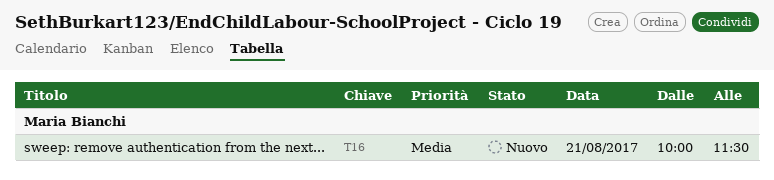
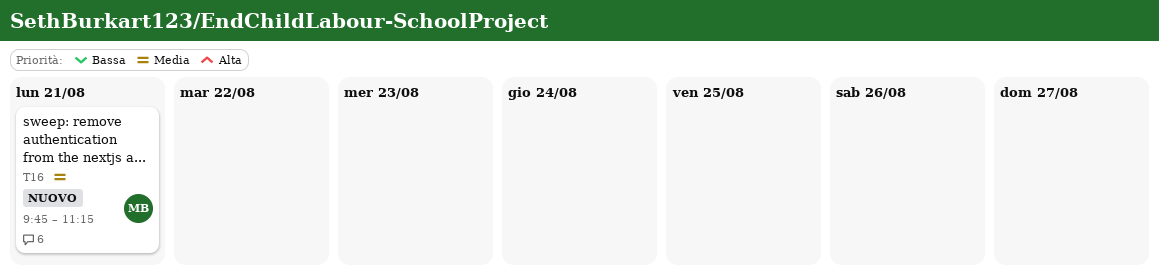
T16, begins: 10:00 -> 09:45
T16, ends: 11:30 -> 11:15

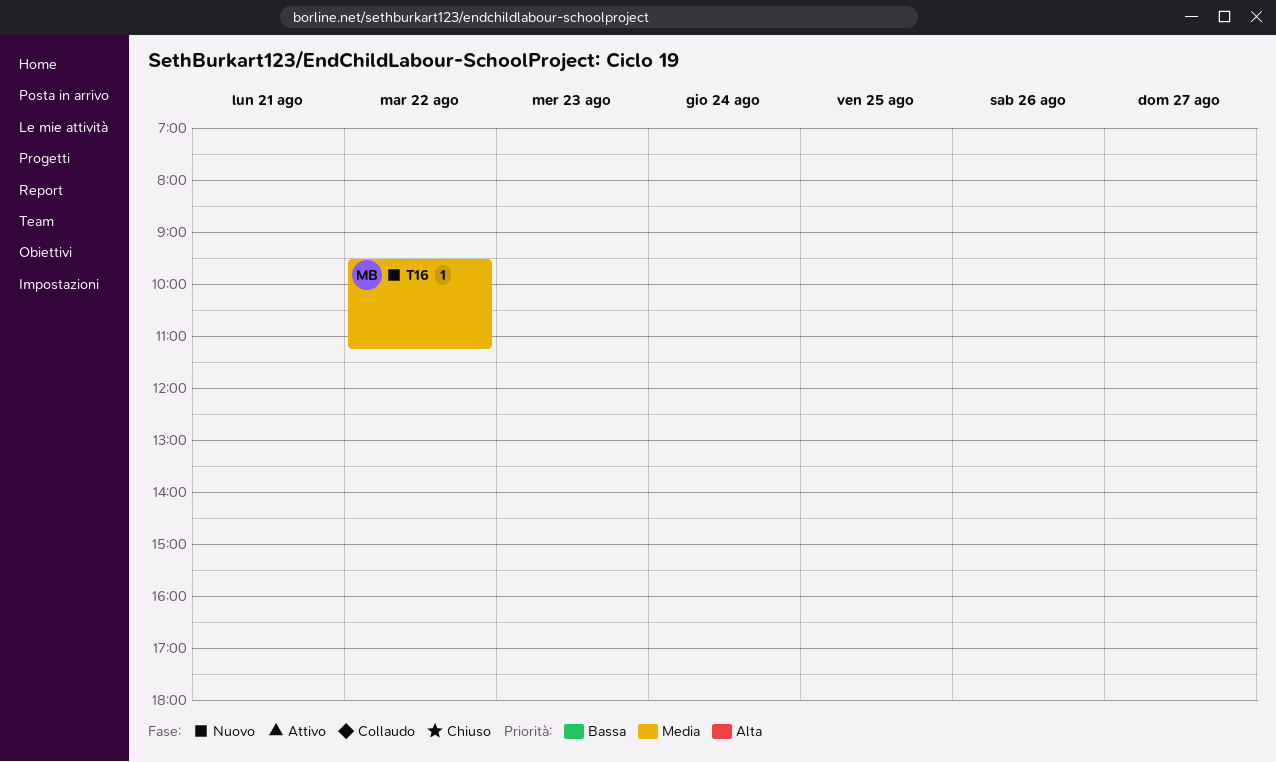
T16, day: Aug 21 -> Aug 22
T16, begins: 09:45 -> 09:30

